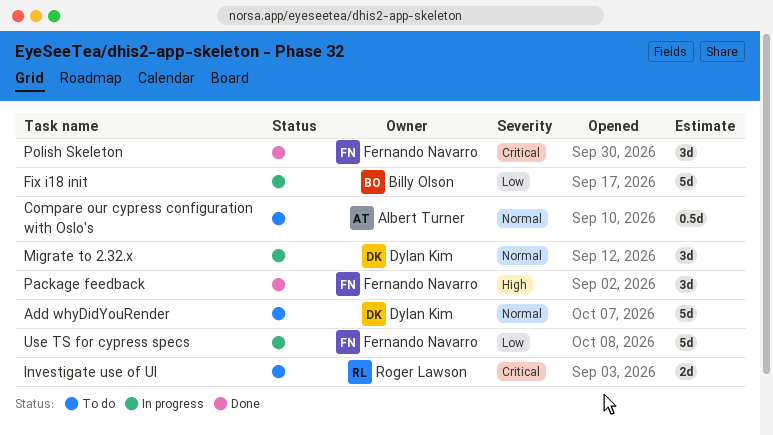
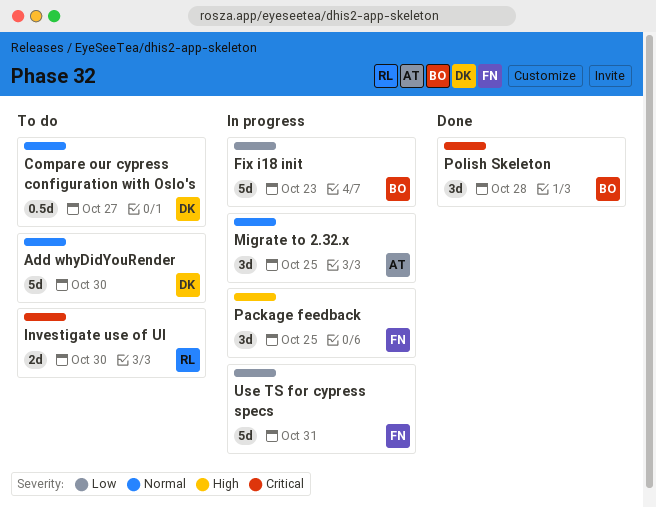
Compare our cypress configuration with Oslo's, owner: Albert Turner -> Dylan Kim
Migrate to 2.32.x, owner: Dylan Kim -> Albert Turner
Package feedback, status: Done -> In progress
Polish Skeleton, owner: Fernando Navarro -> Billy Olson

